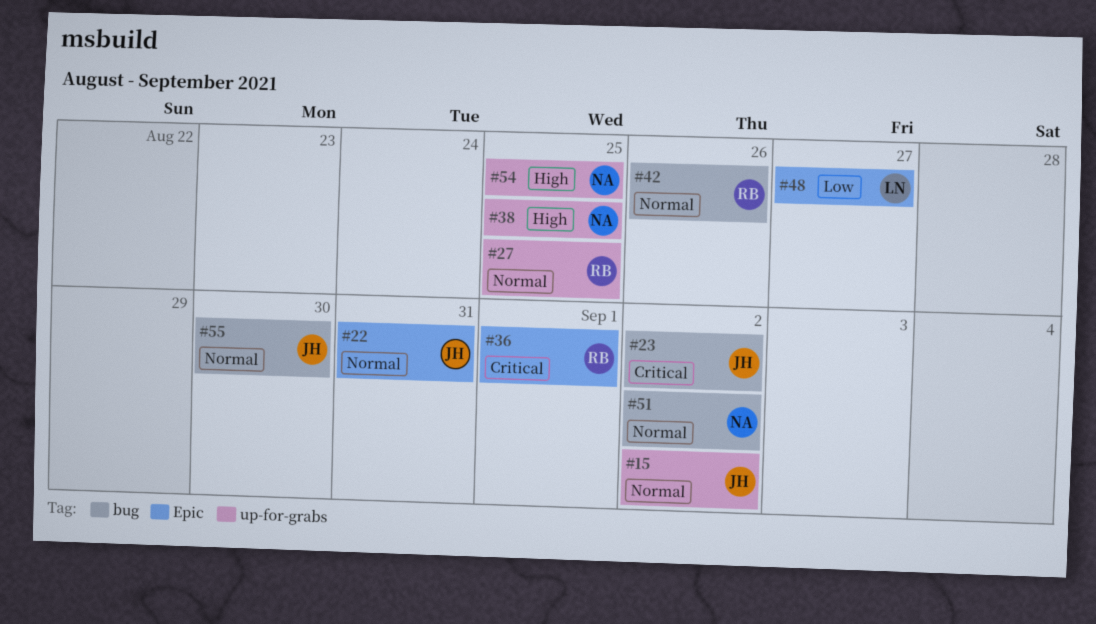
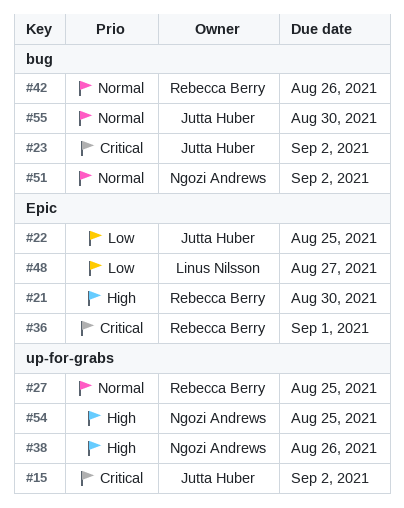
#15, priority: Normal -> Critical
#21: none -> present
#22, priority: Normal -> Low
#22, due: Aug 31 -> Aug 25
#38, due: Aug 25 -> Aug 26

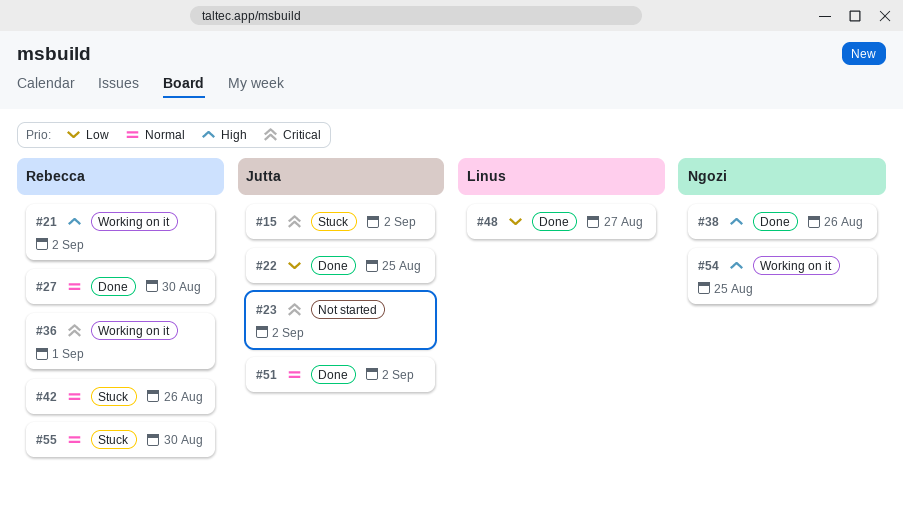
#21, due: Aug 30 -> Sep 2
#27, due: Aug 25 -> Aug 30
#51, owner: Ngozi Andrews -> Jutta Huber
#55, owner: Jutta Huber -> Rebecca Berry

